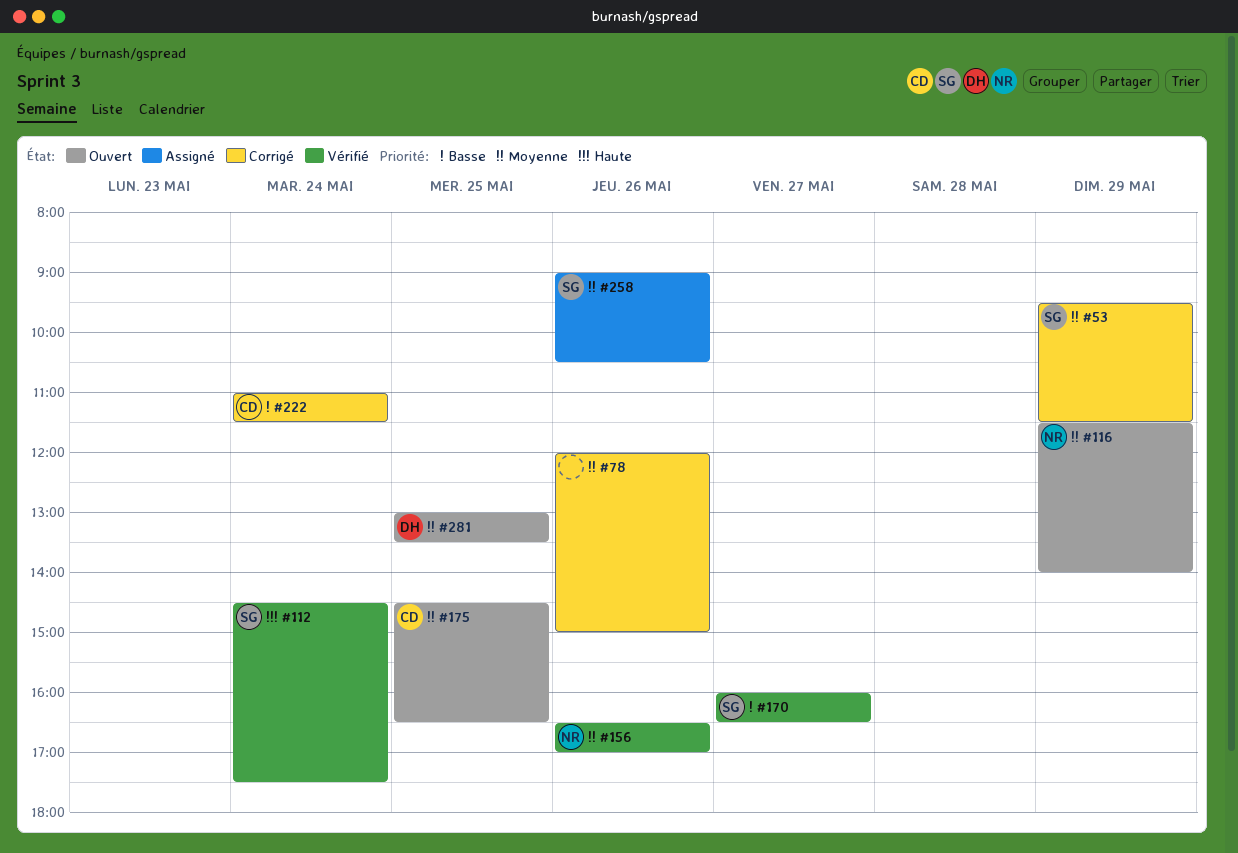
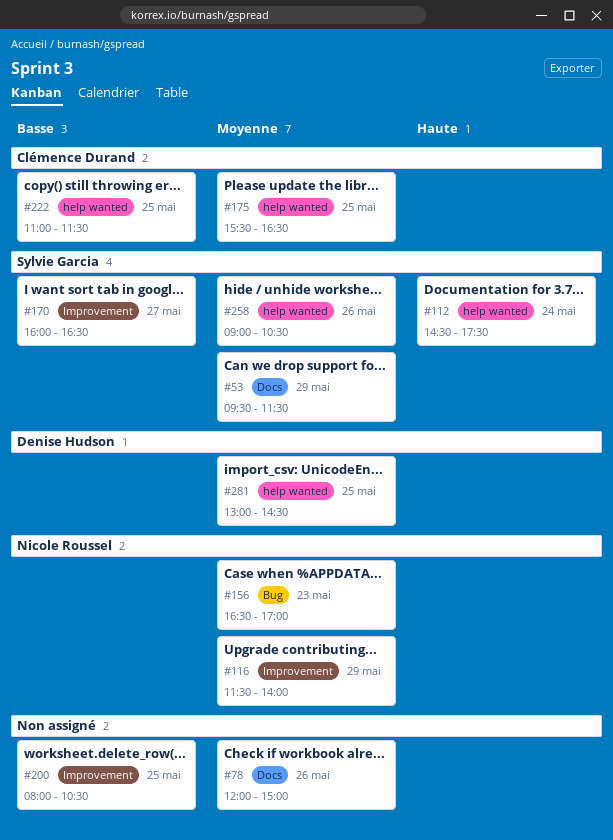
#156, day: May 26 -> May 23
#175, begins: 14:30 -> 15:30
#200: none -> present
#222, day: May 24 -> May 25
#281, ends: 13:30 -> 14:30

